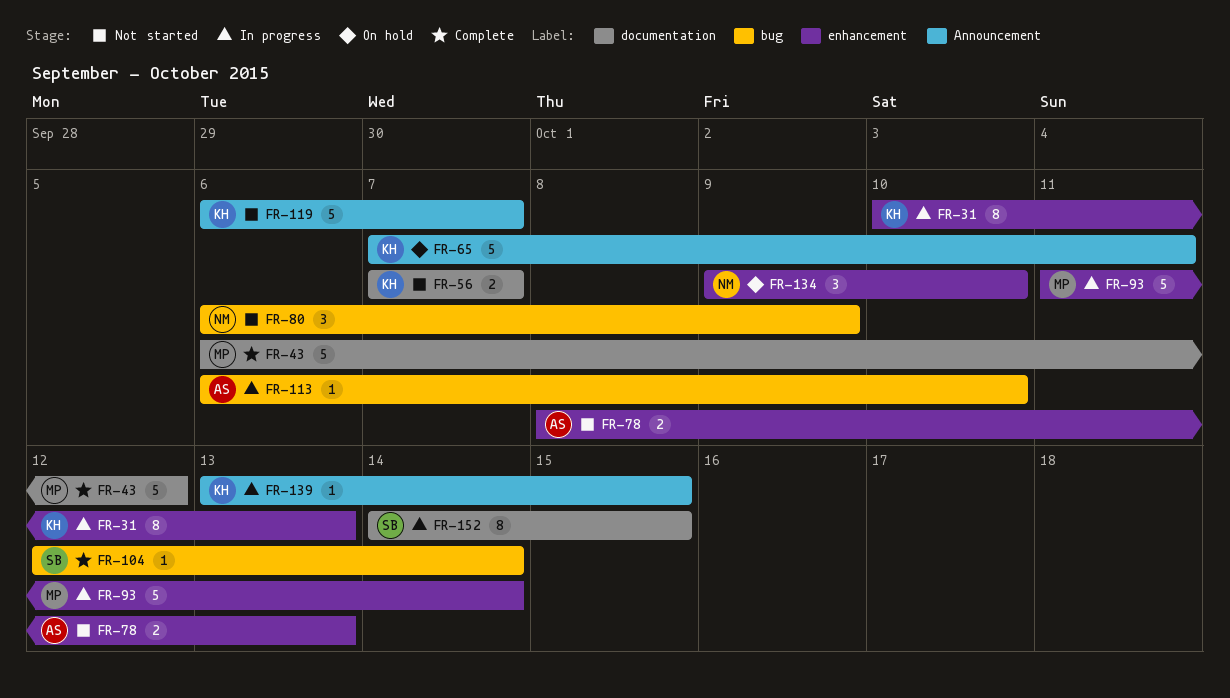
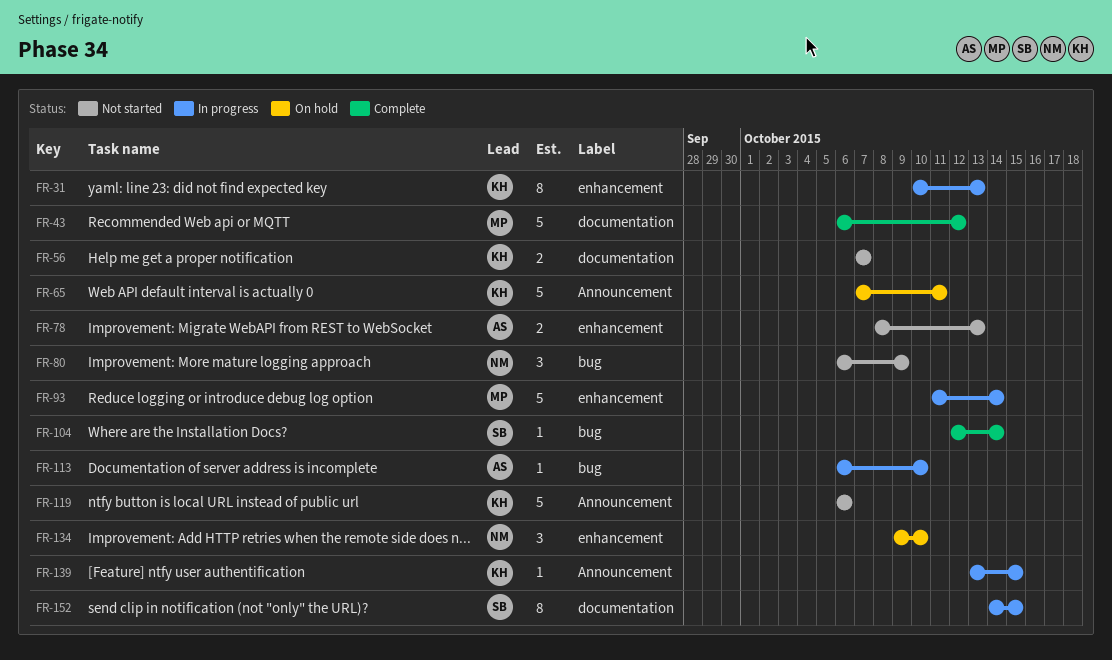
FR-119, due: Oct 7 -> Oct 6

